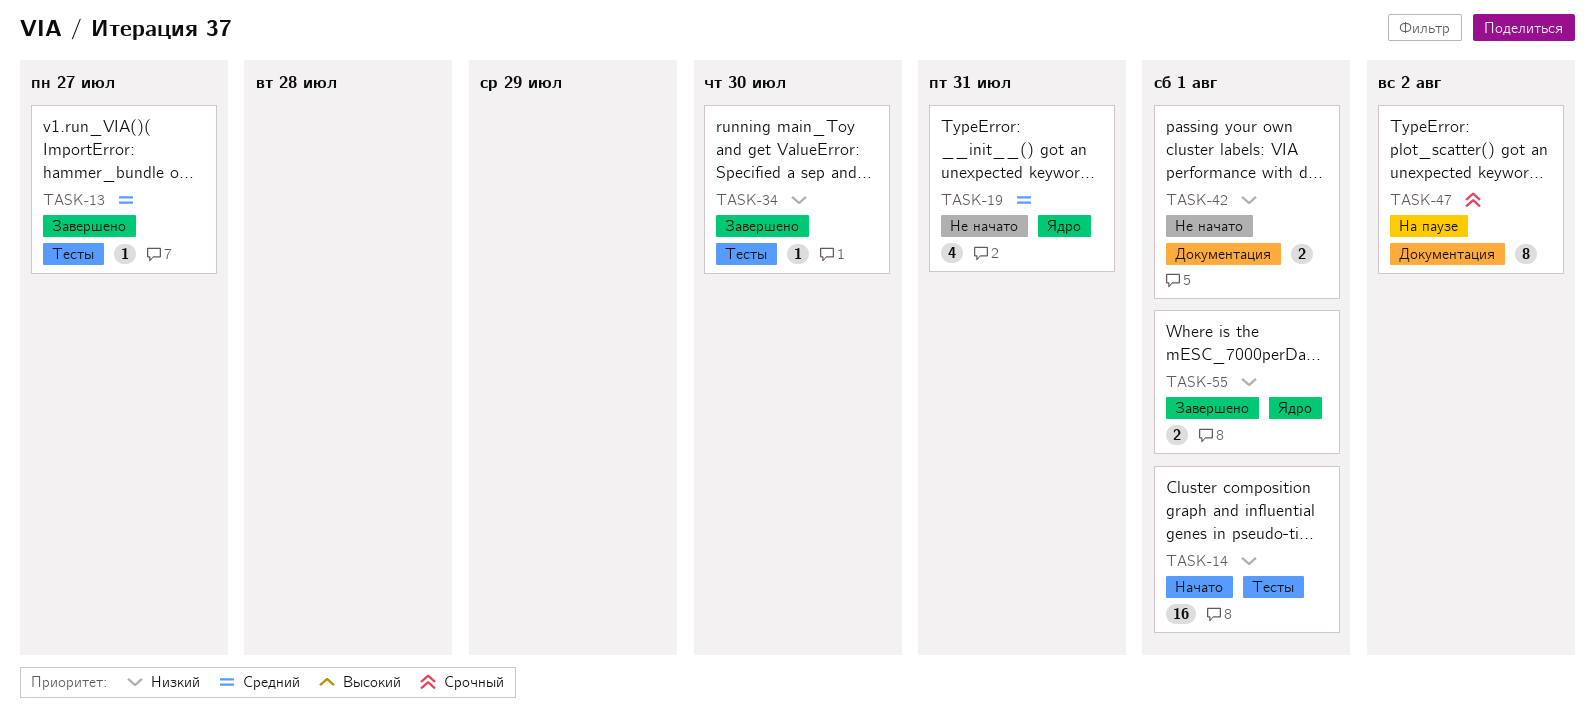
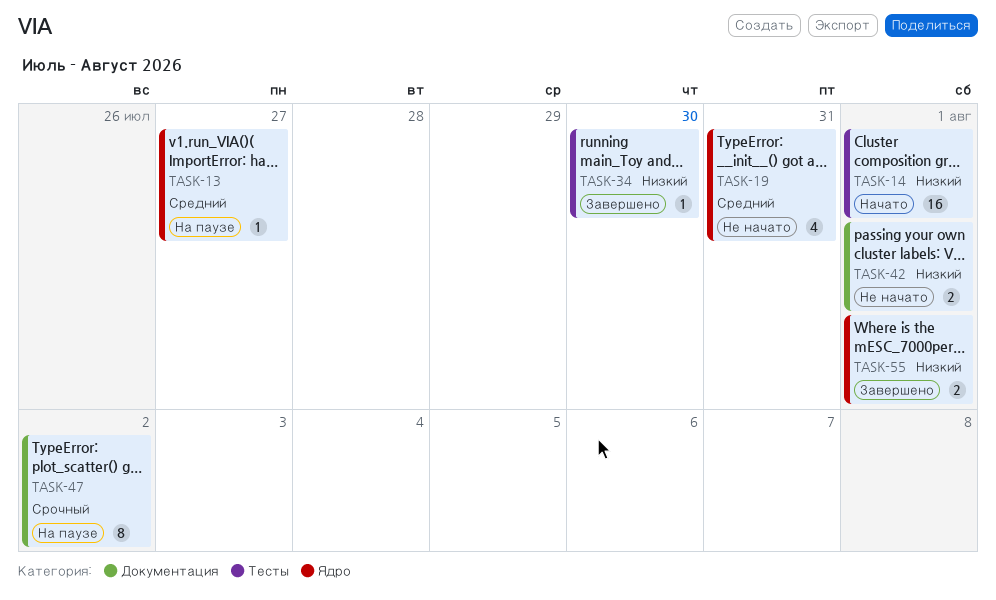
TASK-13, status: Завершено -> На паузе
TASK-13, label: Тесты -> Ядро

